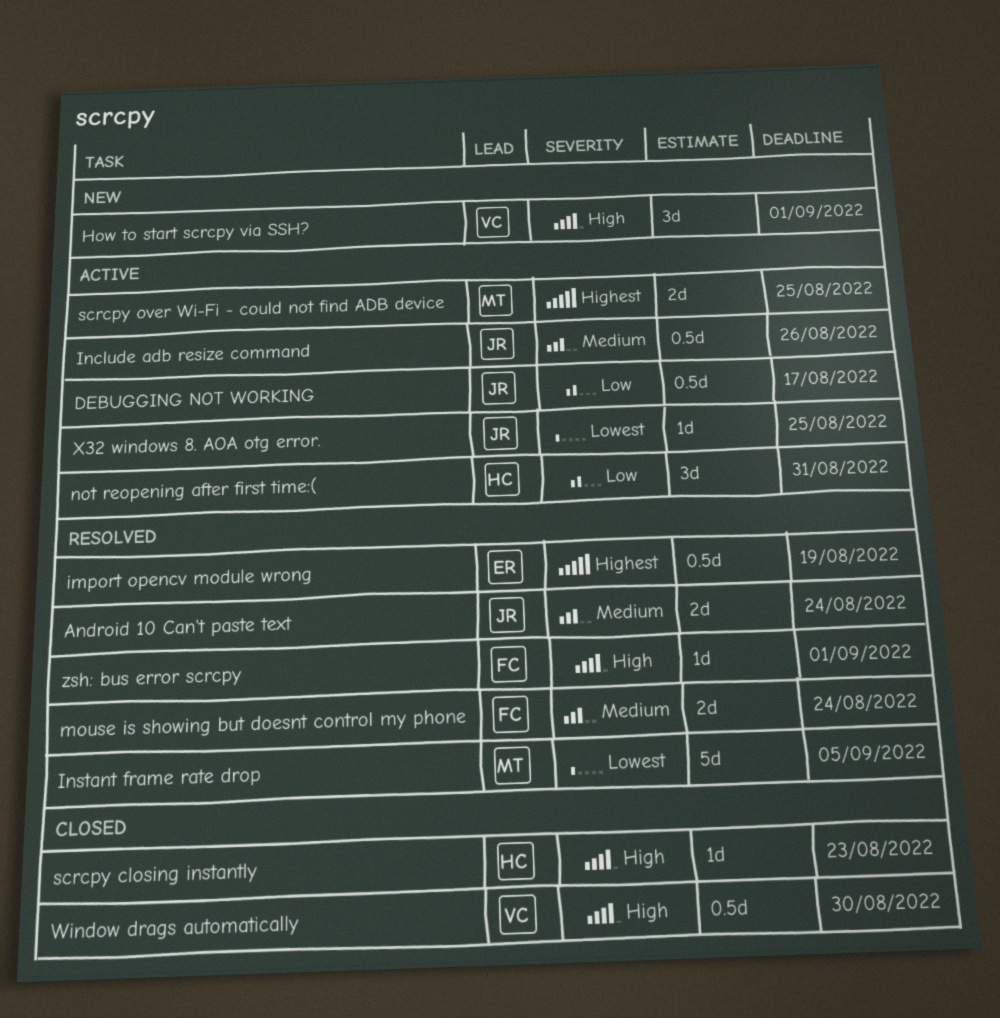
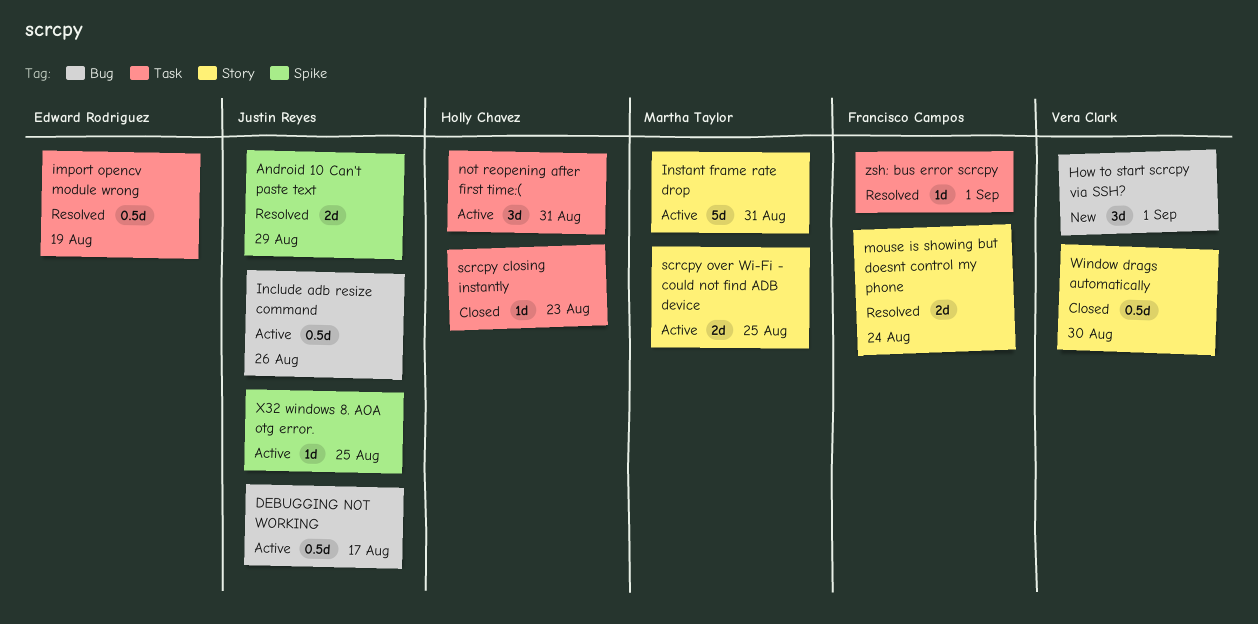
Android 10 Can't paste text, due: Aug 24 -> Aug 29
Instant frame rate drop, status: Resolved -> Active
Instant frame rate drop, due: Sep 5 -> Aug 31

